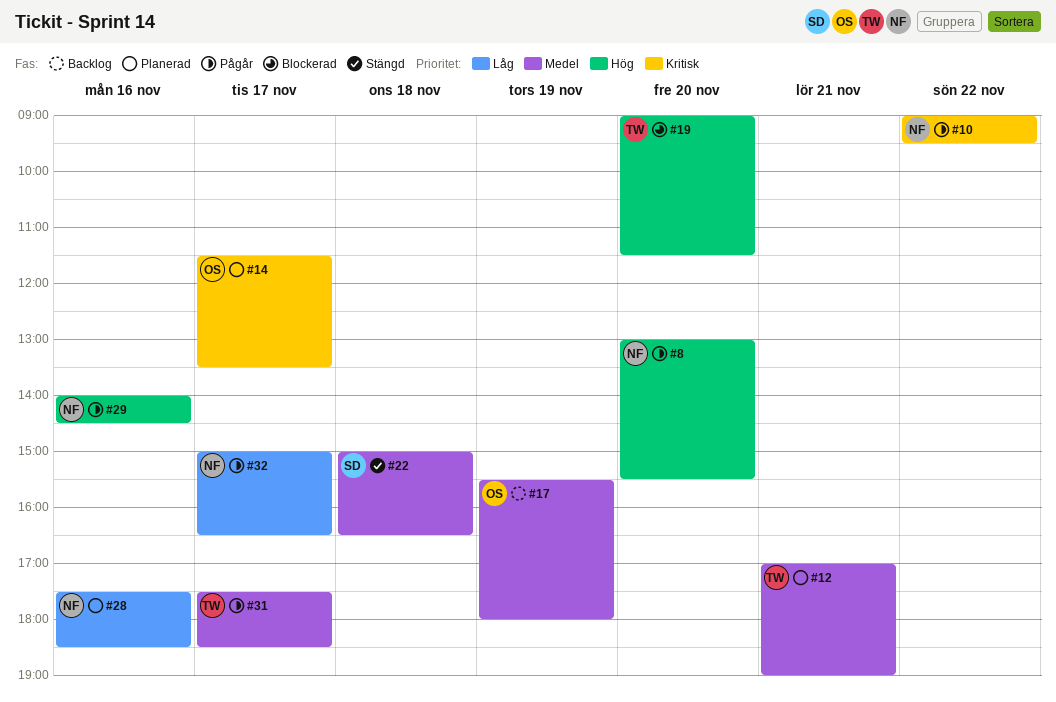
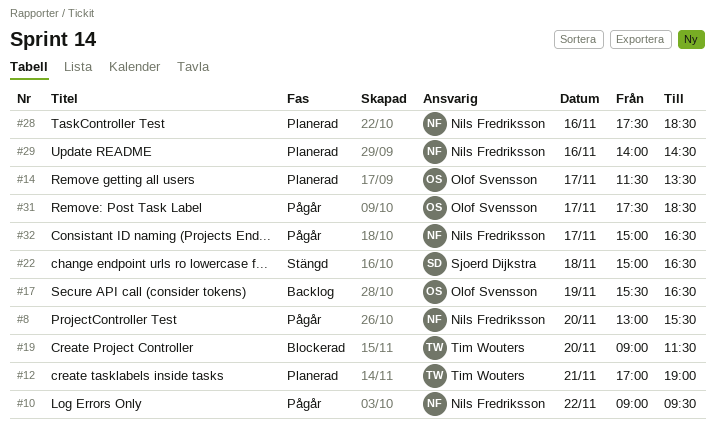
#17, ends: 18:00 -> 16:30
#29, status: Pågår -> Planerad
#31, owner: Tim Wouters -> Olof Svensson

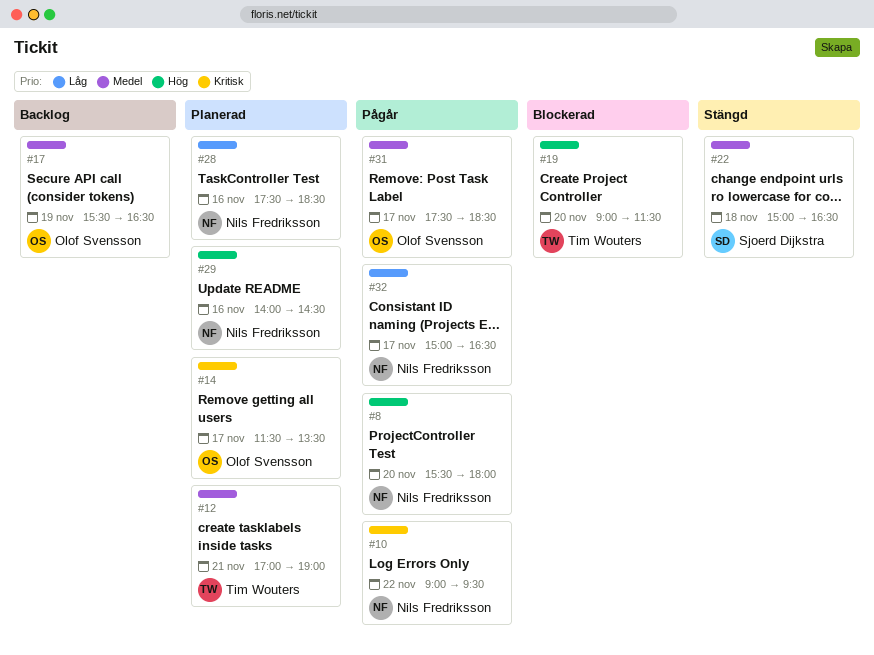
#8, begins: 13:00 -> 15:30
#8, ends: 15:30 -> 18:00

